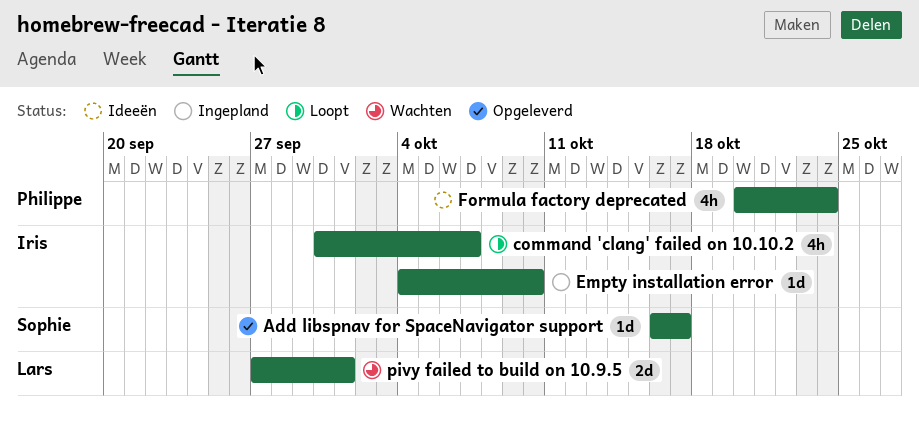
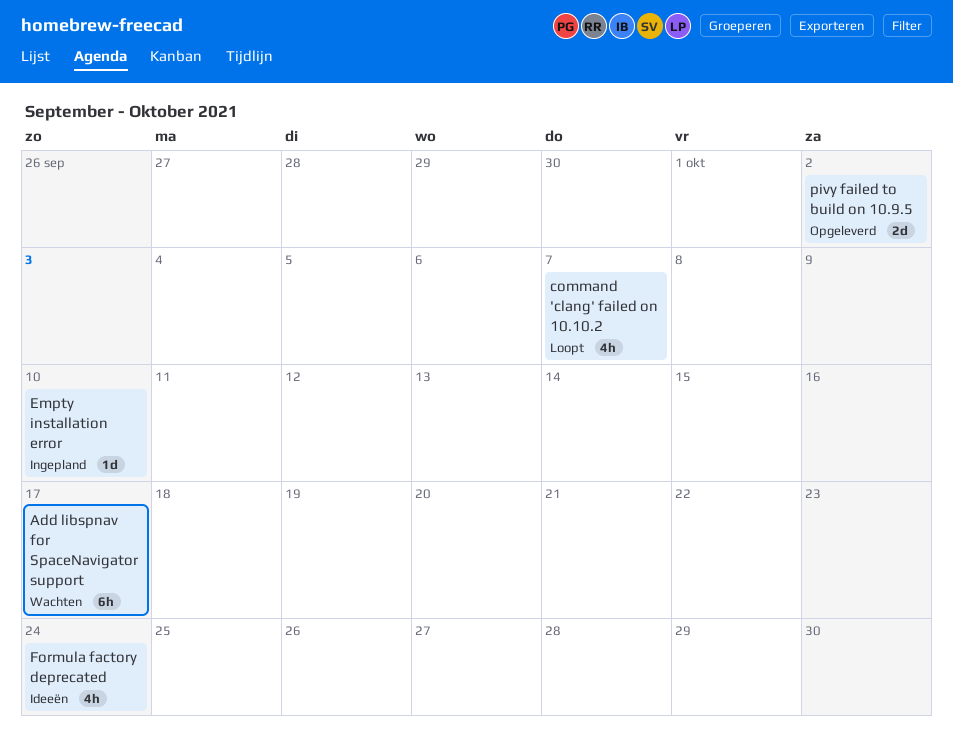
Add libspnav for SpaceNavigator support, status: Opgeleverd -> Wachten
Add libspnav for SpaceNavigator support, estimate: 1d -> 6h
pivy failed to build on 10.9.5, status: Wachten -> Opgeleverd
pivy failed to build on 10.9.5, due: Oct 1 -> Oct 2

